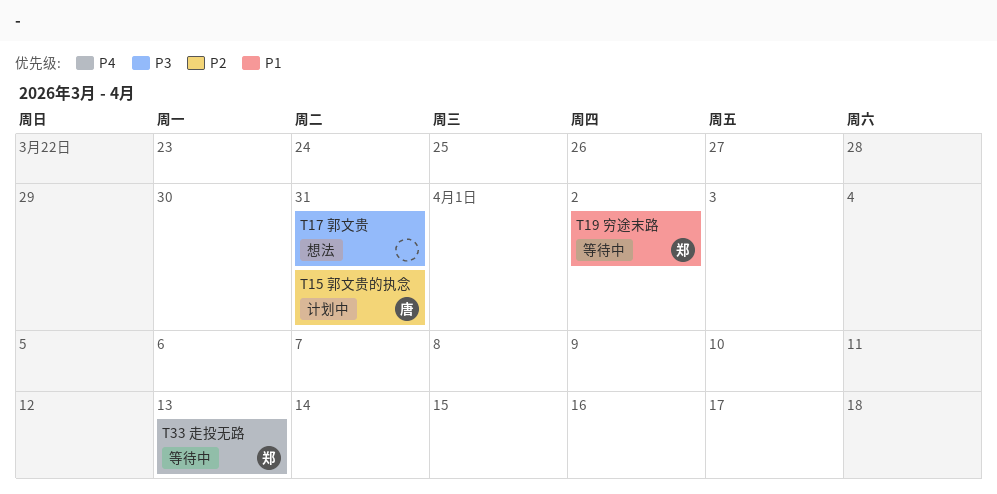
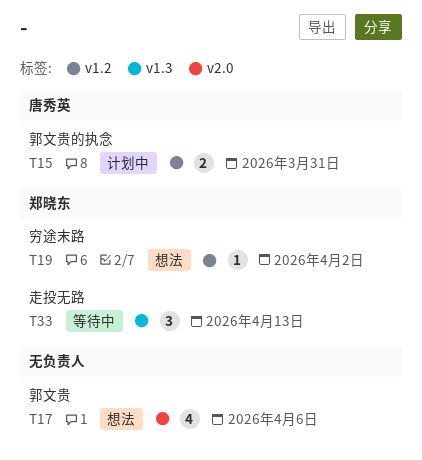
T17, due: Mar 31 -> Apr 6
T19, status: 等待中 -> 想法

